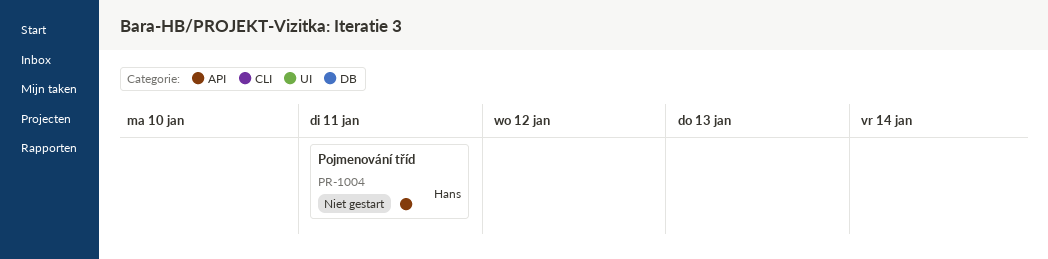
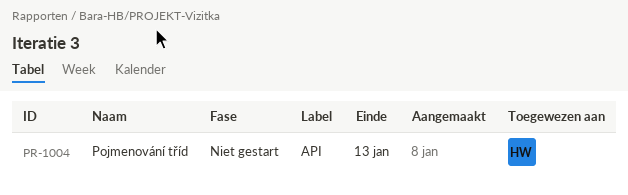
PR-1004, due: Jan 11 -> Jan 13

